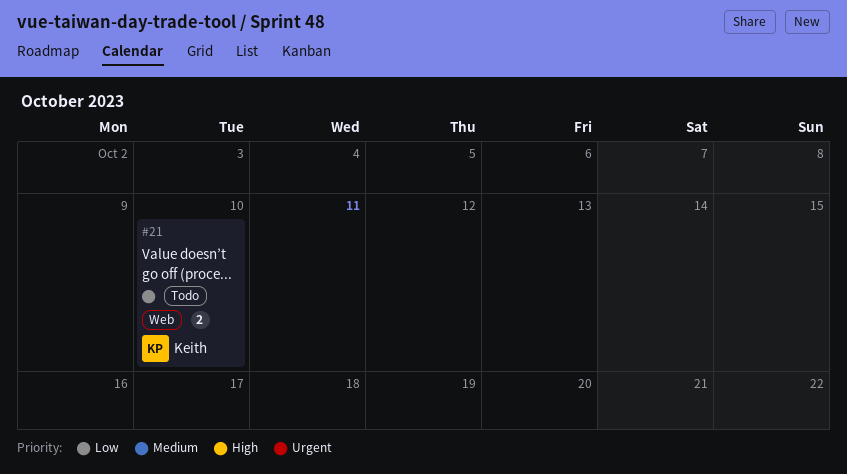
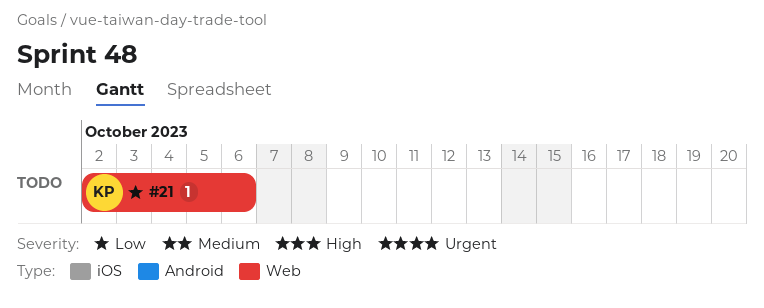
#21, estimate: 2 -> 1
#21, due: Oct 10 -> Oct 6

